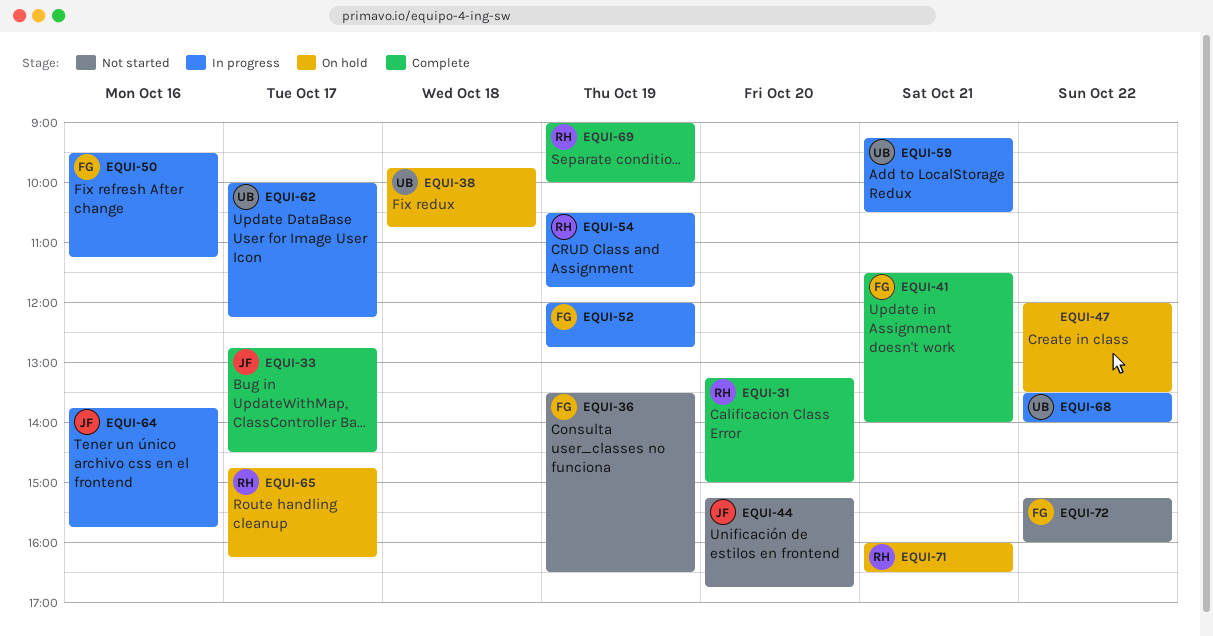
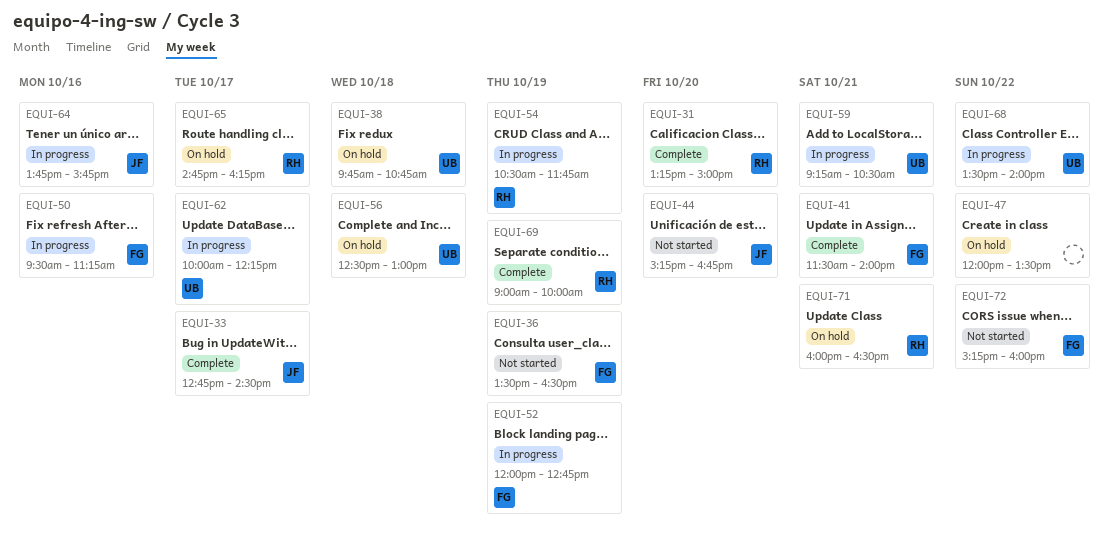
EQUI-56: none -> present

